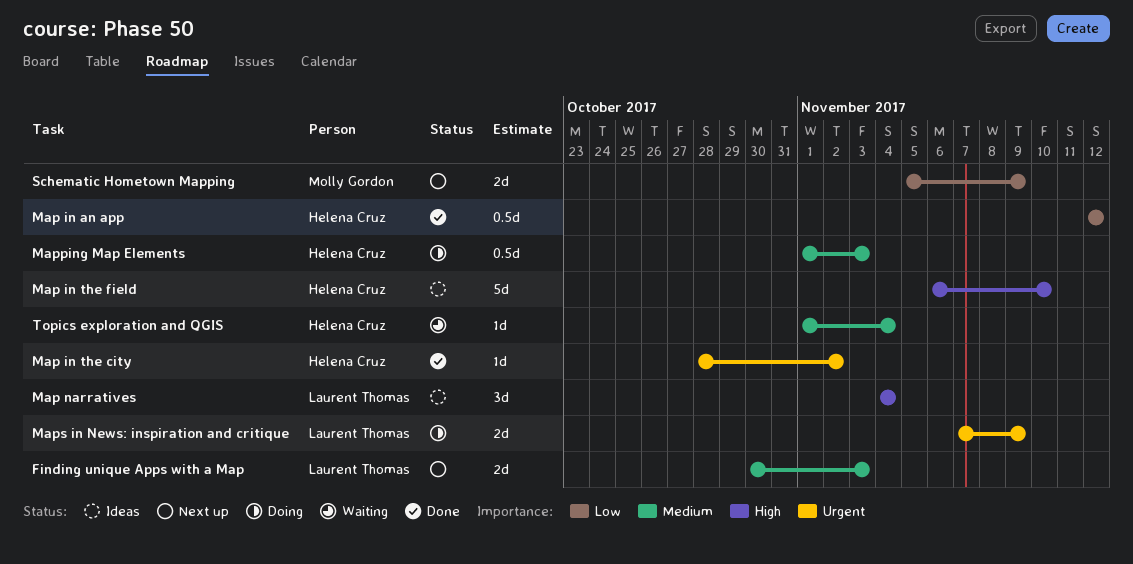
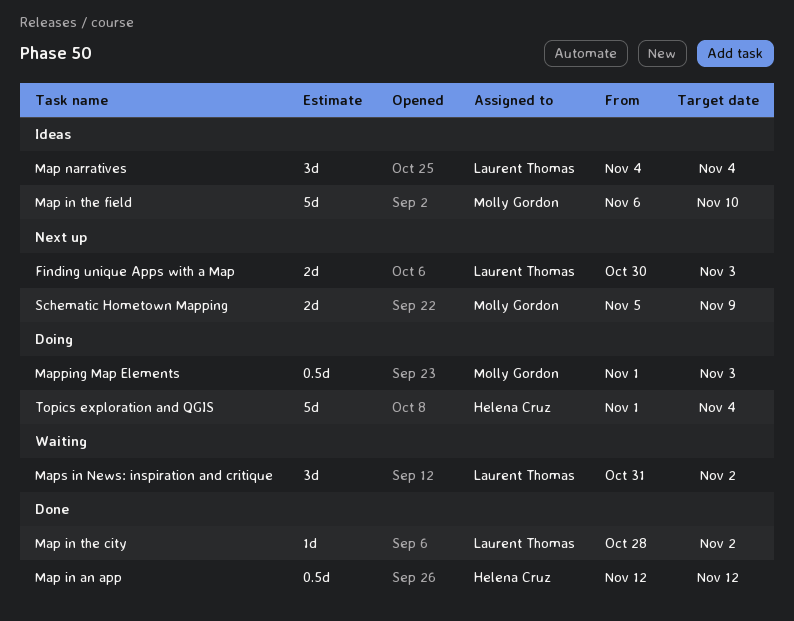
Map in the city, owner: Helena Cruz -> Laurent Thomas
Map in the field, owner: Helena Cruz -> Molly Gordon
Mapping Map Elements, owner: Helena Cruz -> Molly Gordon
Maps in News: inspiration and critique, status: Doing -> Waiting
Maps in News: inspiration and critique, estimate: 2d -> 3d
Maps in News: inspiration and critique, start: Nov 7 -> Oct 31
Maps in News: inspiration and critique, due: Nov 9 -> Nov 2
Topics exploration and QGIS, status: Waiting -> Doing
Topics exploration and QGIS, estimate: 1d -> 5d

